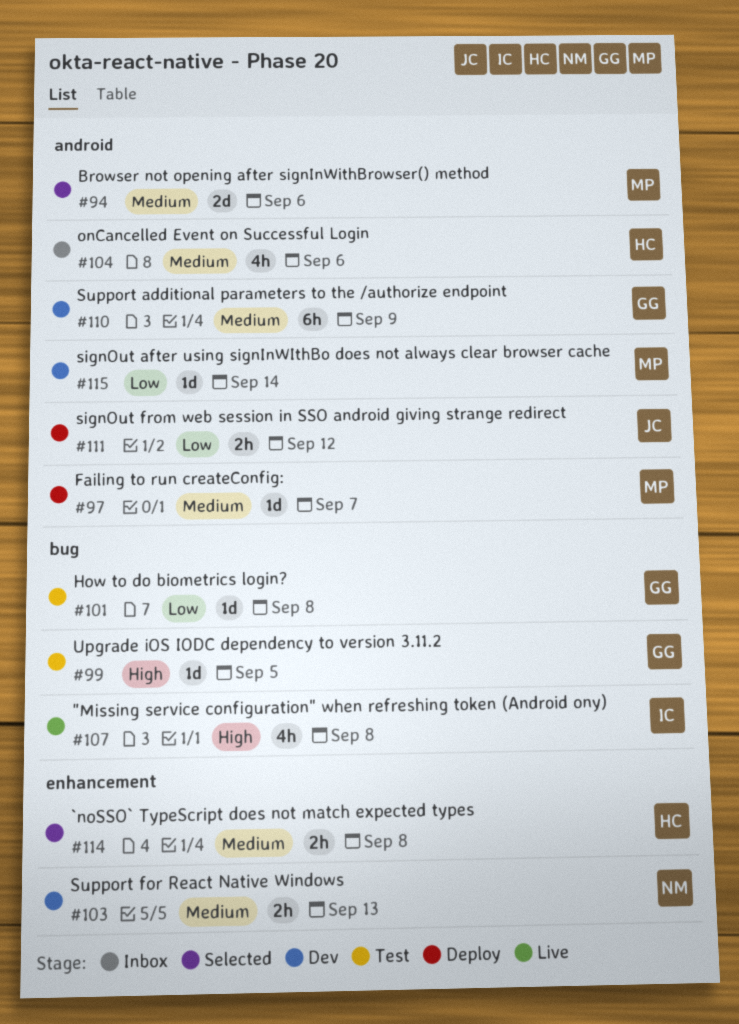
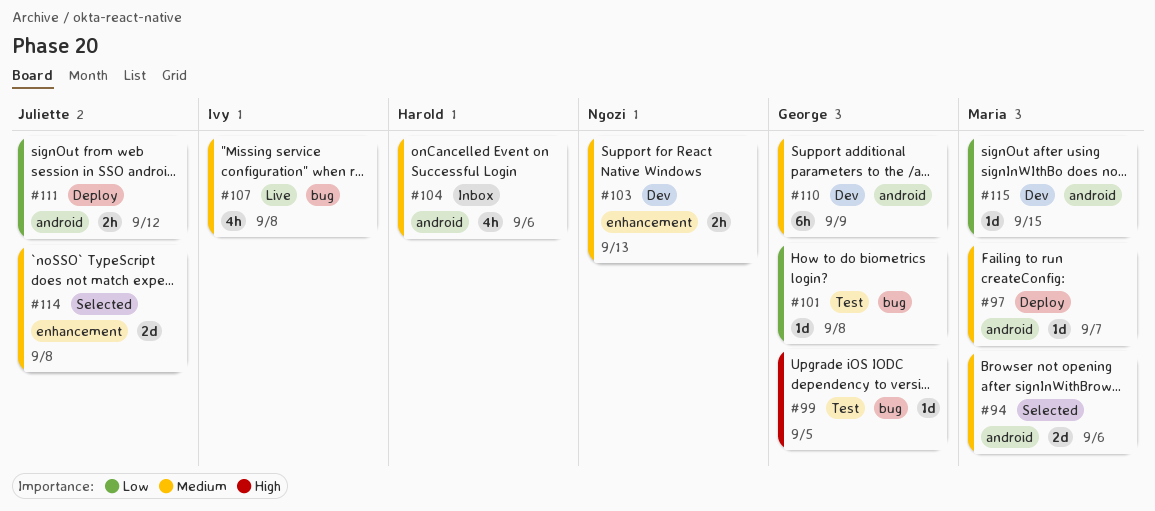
#107, priority: High -> Medium
#114, owner: Harold -> Juliette
#114, estimate: 2h -> 2d
#115, due: Sep 14 -> Sep 15

